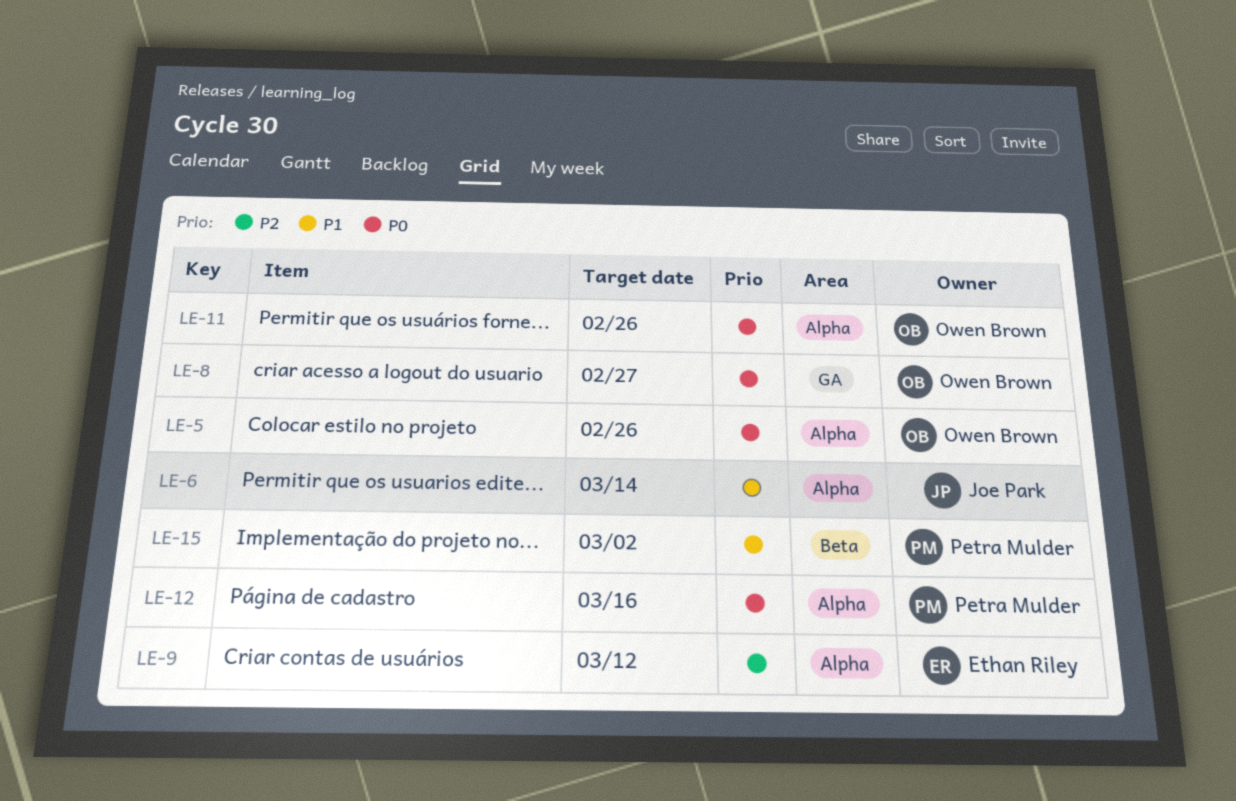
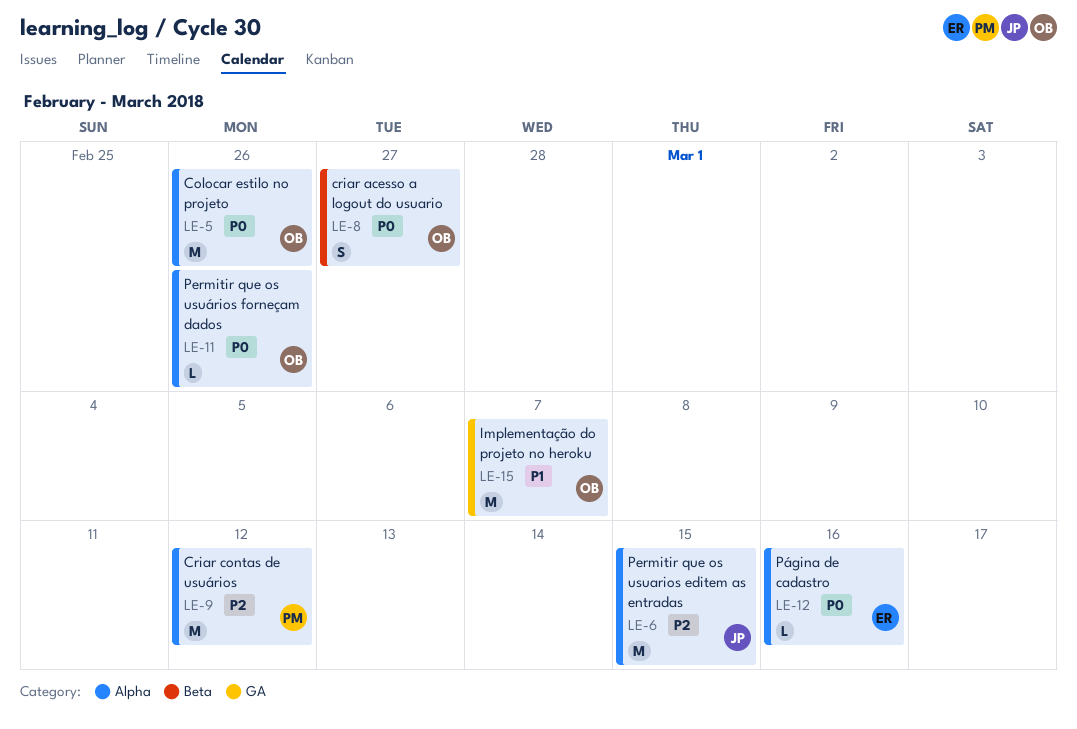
LE-6, priority: P1 -> P2
LE-6, due: Mar 14 -> Mar 15
LE-8, label: GA -> Beta
LE-9, owner: Ethan Riley -> Petra Mulder
LE-12, owner: Petra Mulder -> Ethan Riley
LE-15, owner: Petra Mulder -> Owen Brown
LE-15, label: Beta -> GA
LE-15, due: Mar 2 -> Mar 7

